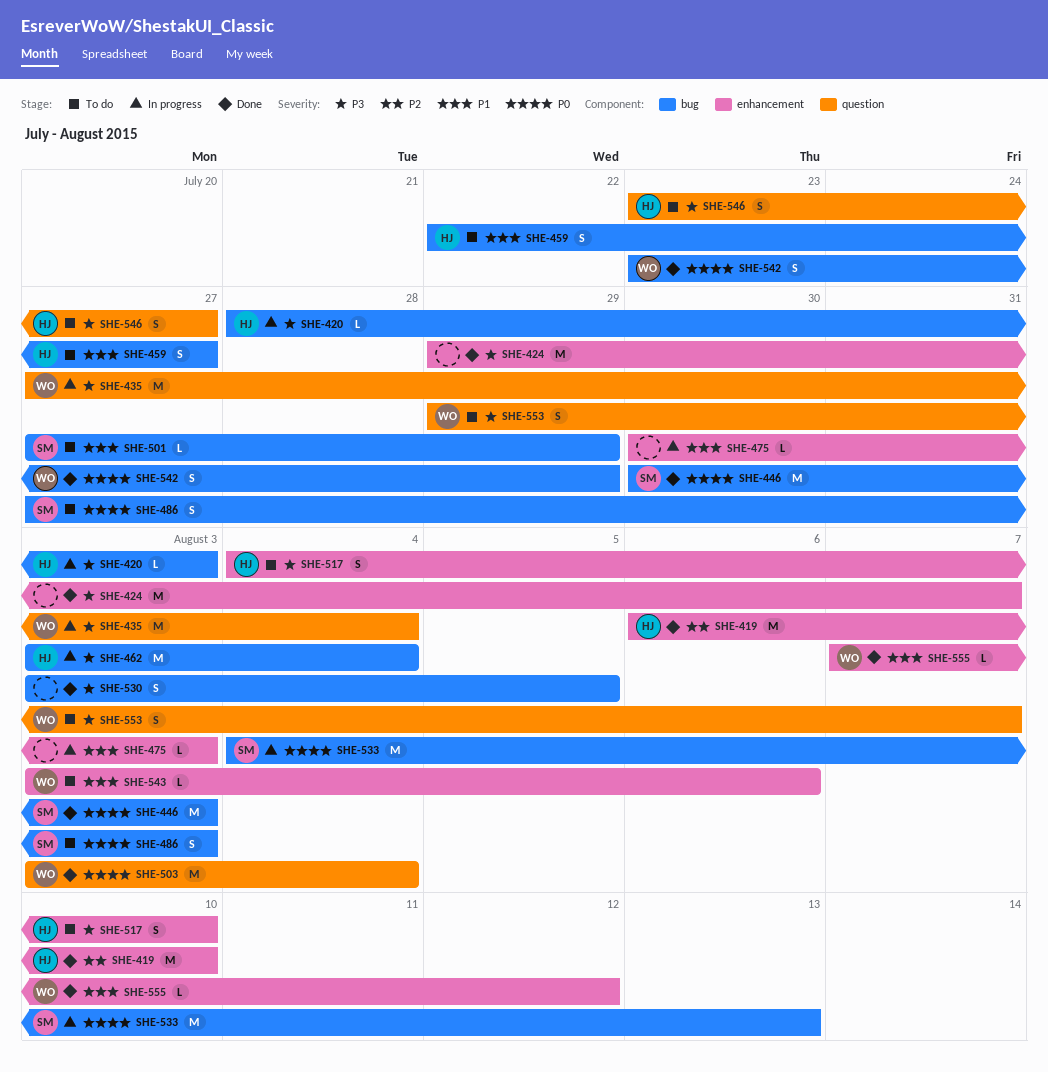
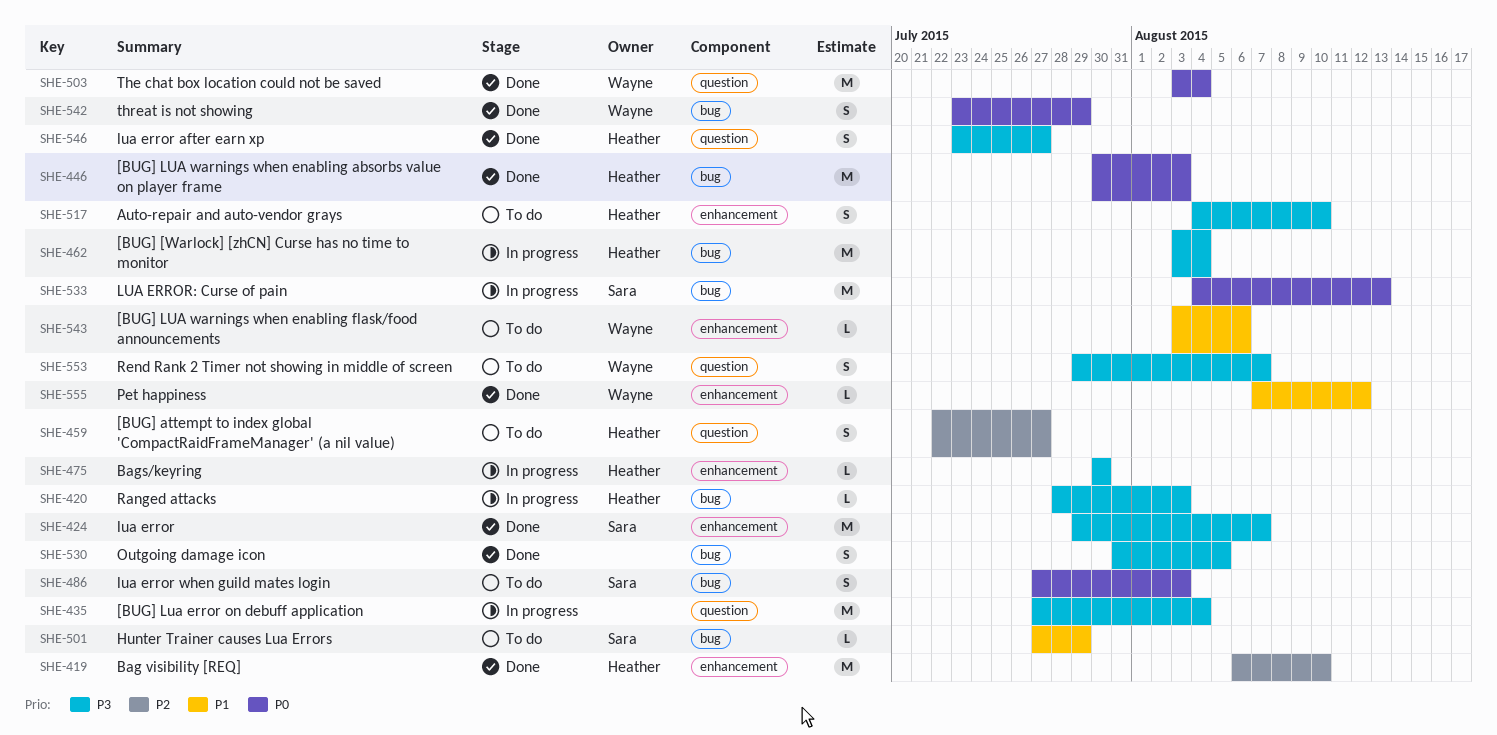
SHE-424, owner: none -> Sara
SHE-435, owner: Wayne -> none
SHE-446, owner: Sara -> Heather
SHE-459, priority: P1 -> P2
SHE-459, label: bug -> question
SHE-475, owner: none -> Heather
SHE-475, priority: P1 -> P3
SHE-475, due: Aug 3 -> Jul 30
SHE-530, start: Aug 3 -> Jul 31
SHE-546, status: To do -> Done

